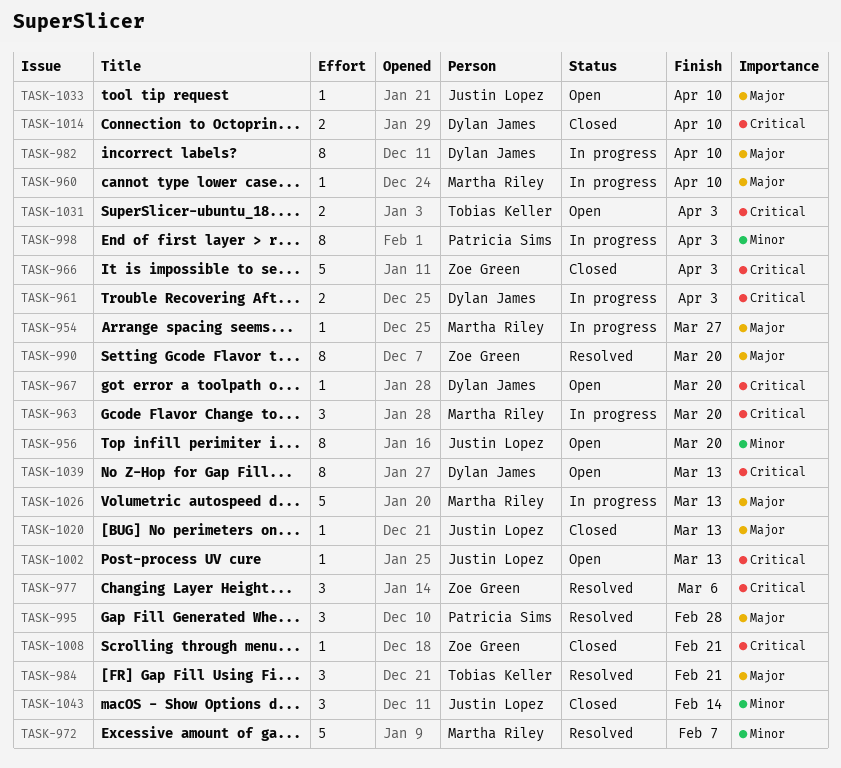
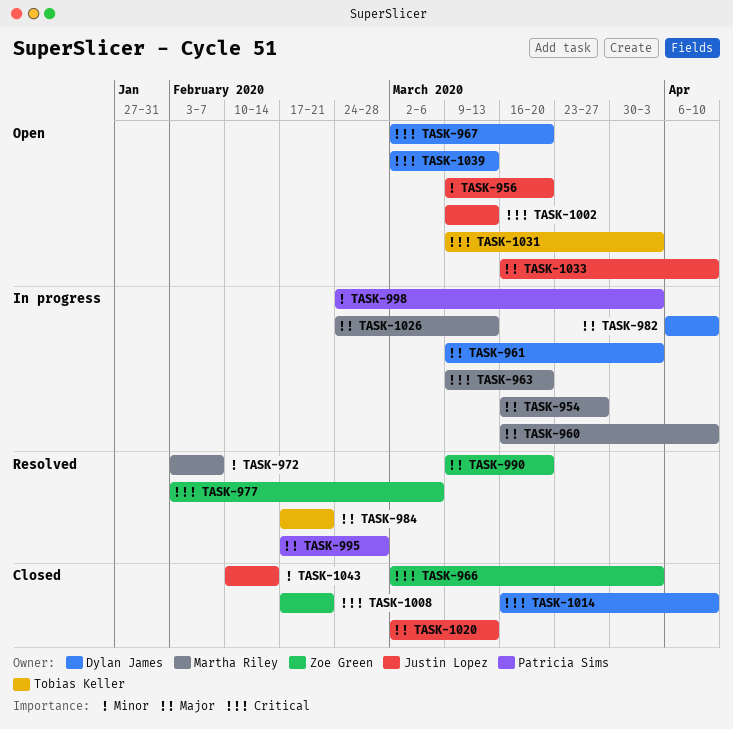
TASK-961, priority: Critical -> Major

